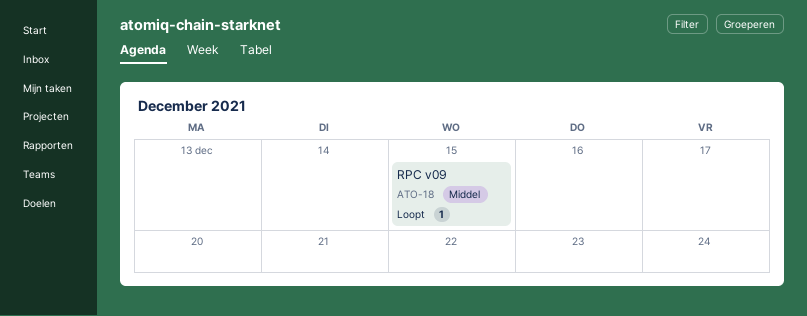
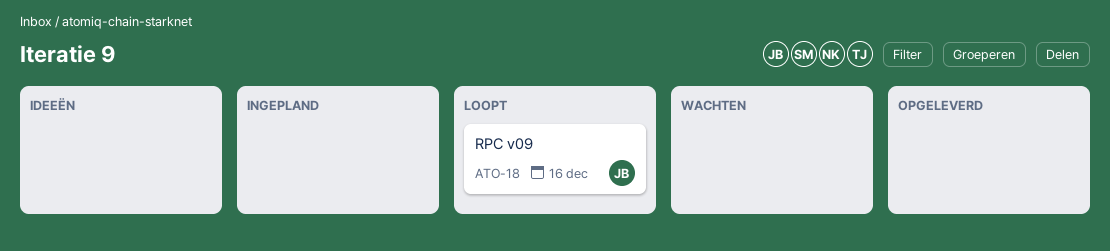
ATO-18, due: Dec 15 -> Dec 16

